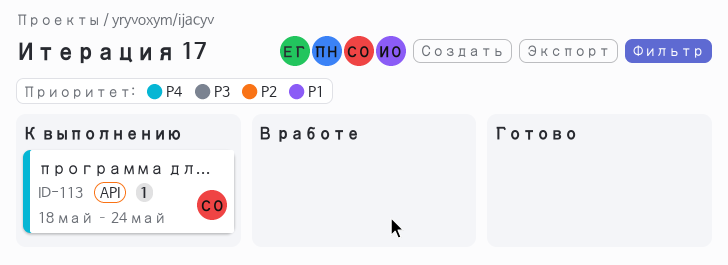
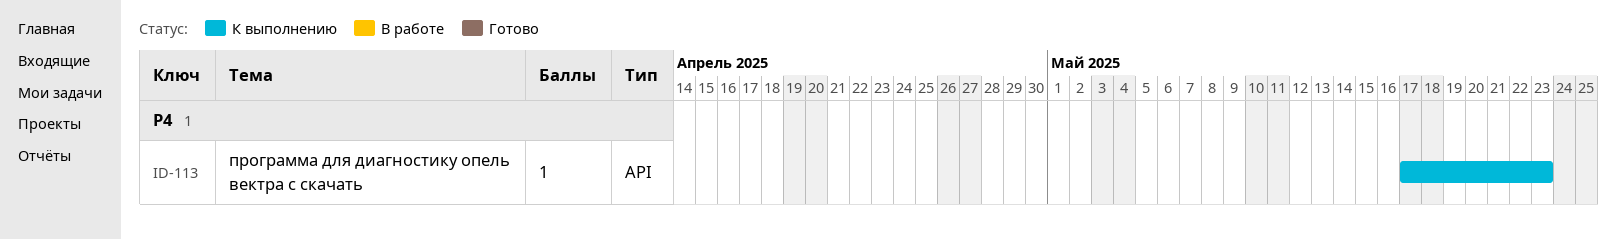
ID-113, start: May 18 -> May 17
ID-113, due: May 24 -> May 23

